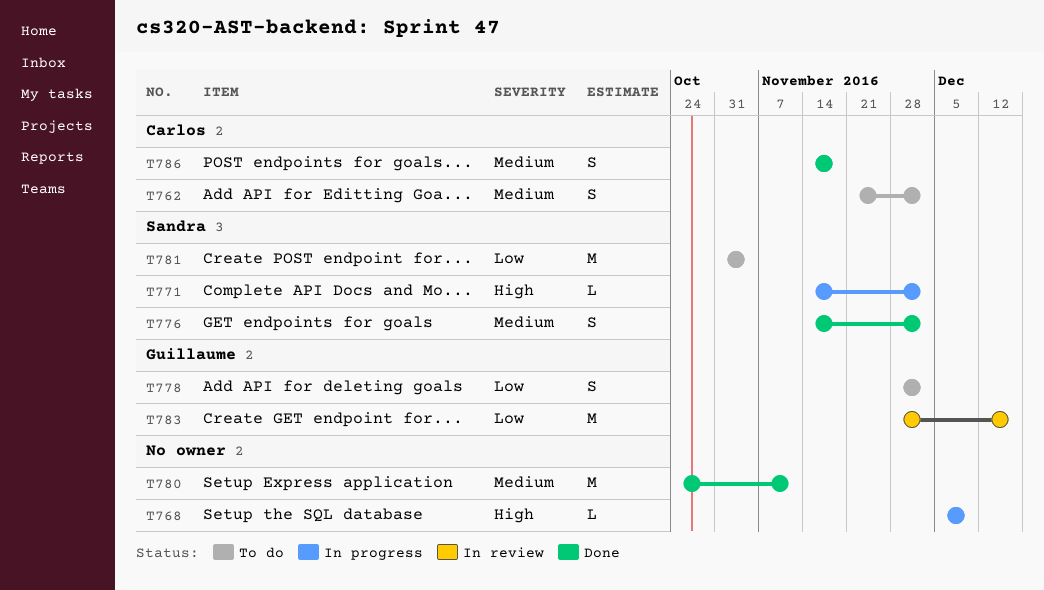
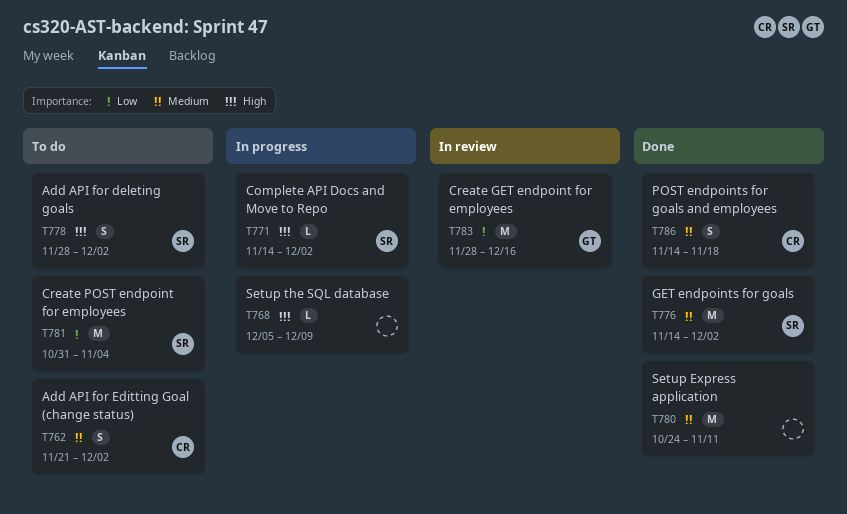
T776, estimate: S -> M
T778, owner: Guillaume -> Sandra
T778, priority: Low -> High

